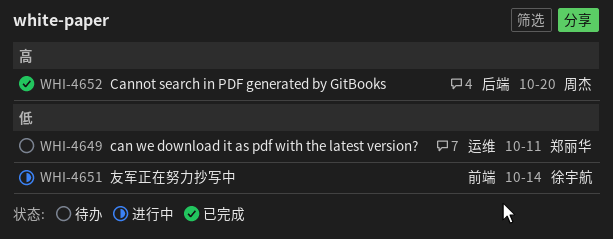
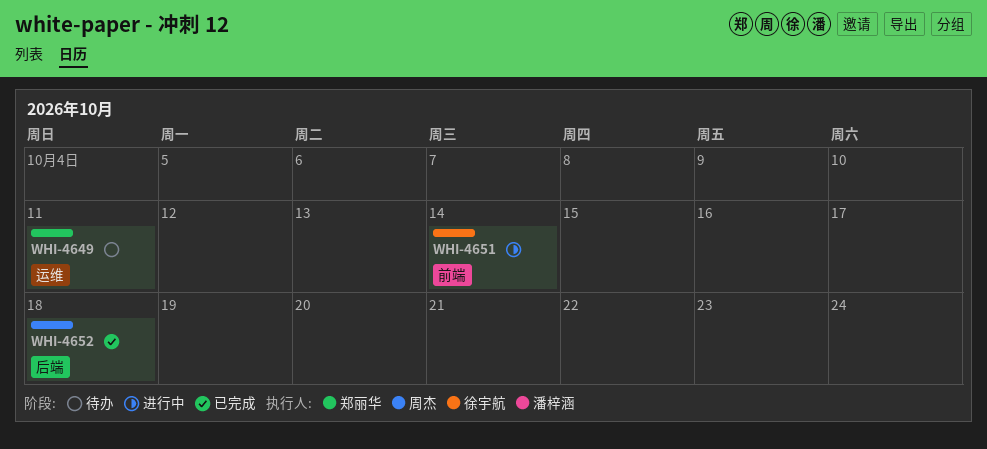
WHI-4652, due: Oct 20 -> Oct 18

